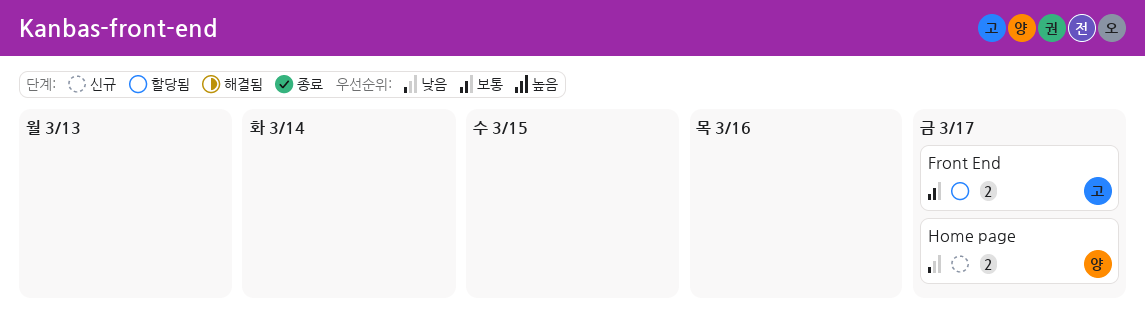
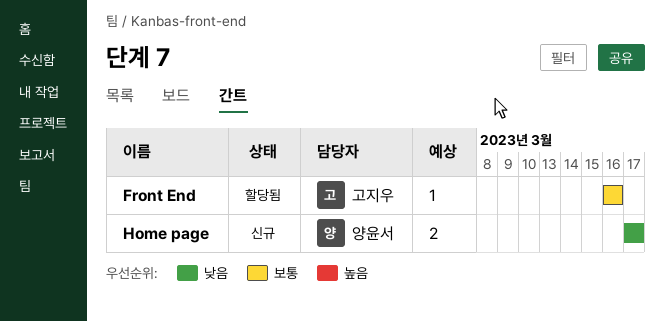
Front End, estimate: 2 -> 1
Front End, due: Mar 17 -> Mar 16

